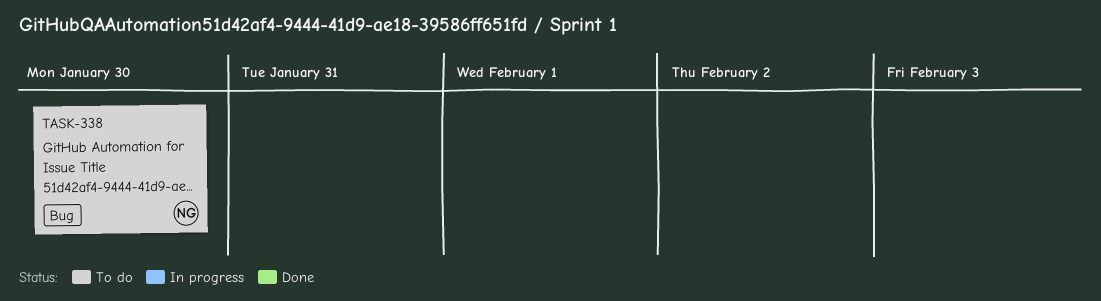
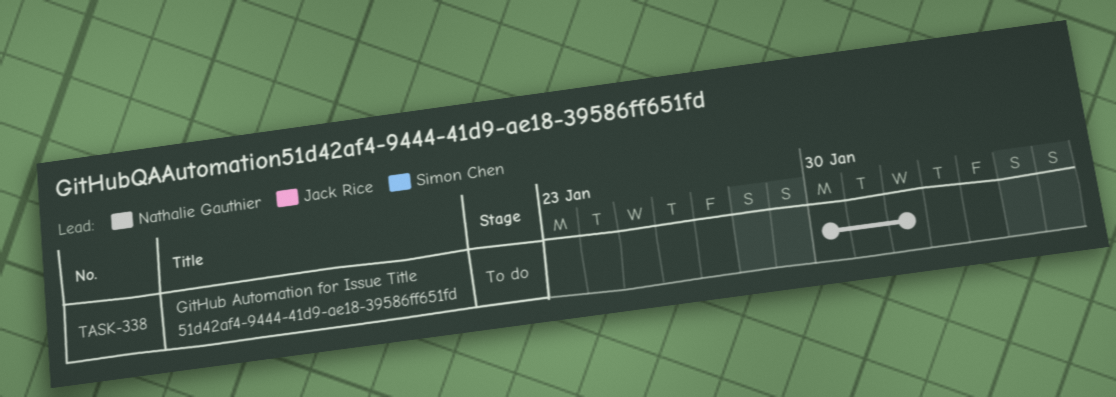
TASK-338, due: Jan 30 -> Feb 1

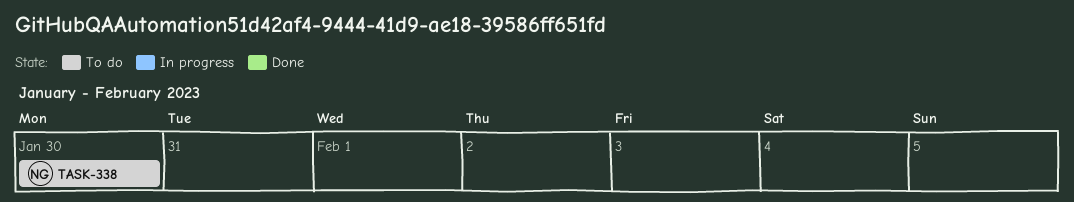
TASK-338, due: Feb 1 -> Jan 30

